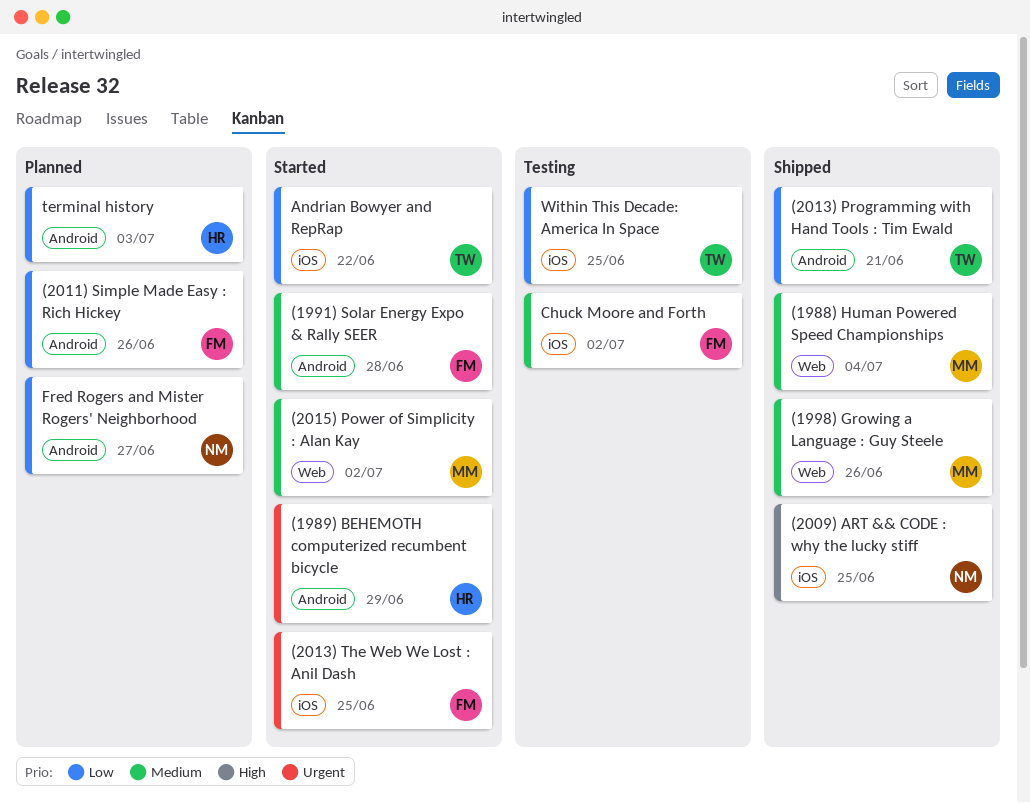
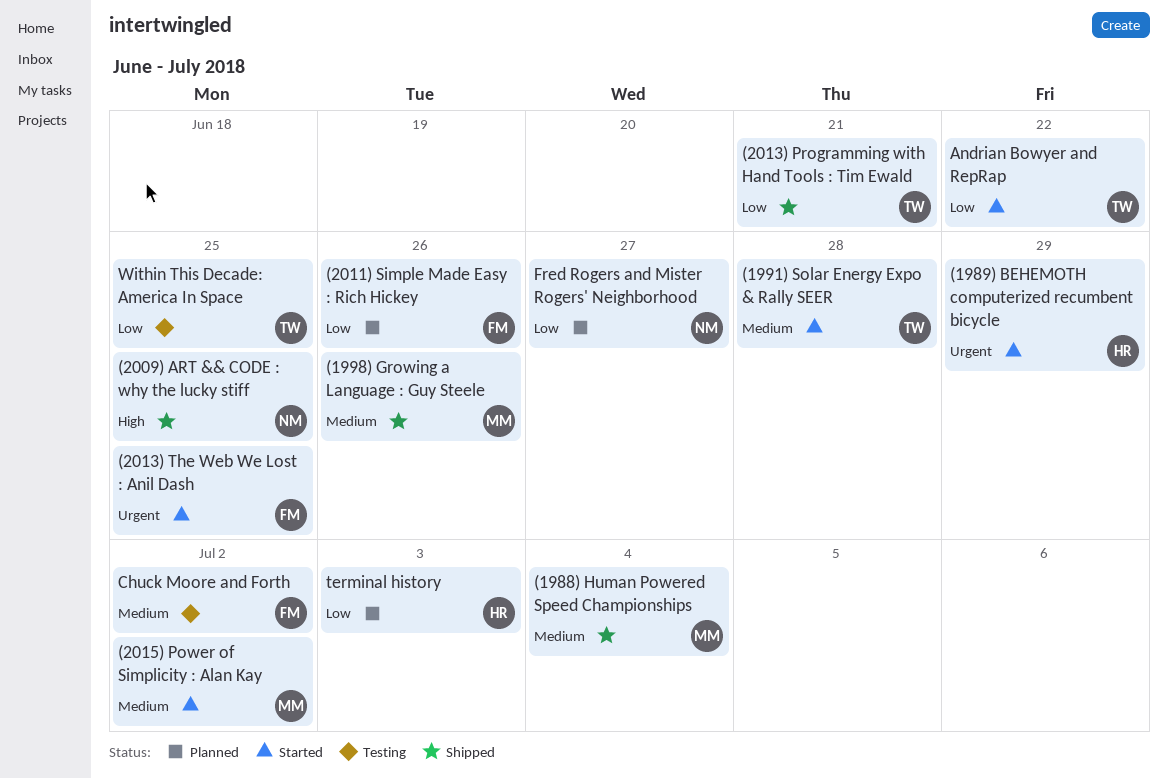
(1991) Solar Energy Expo & Rally SEER, owner: FM -> TW

